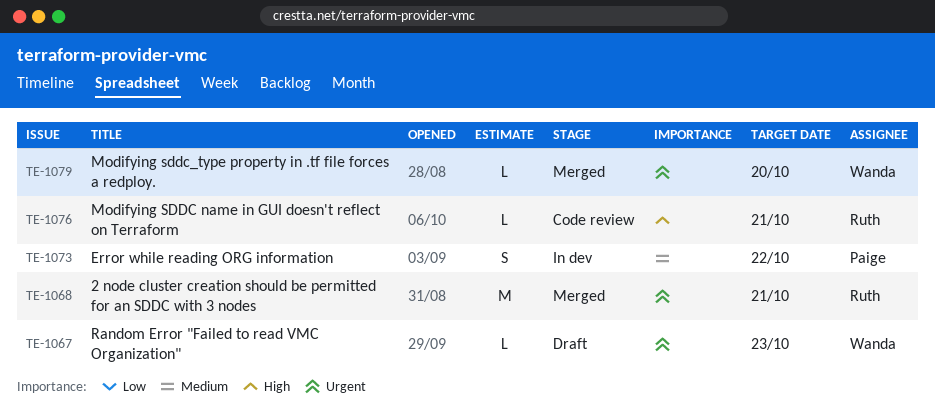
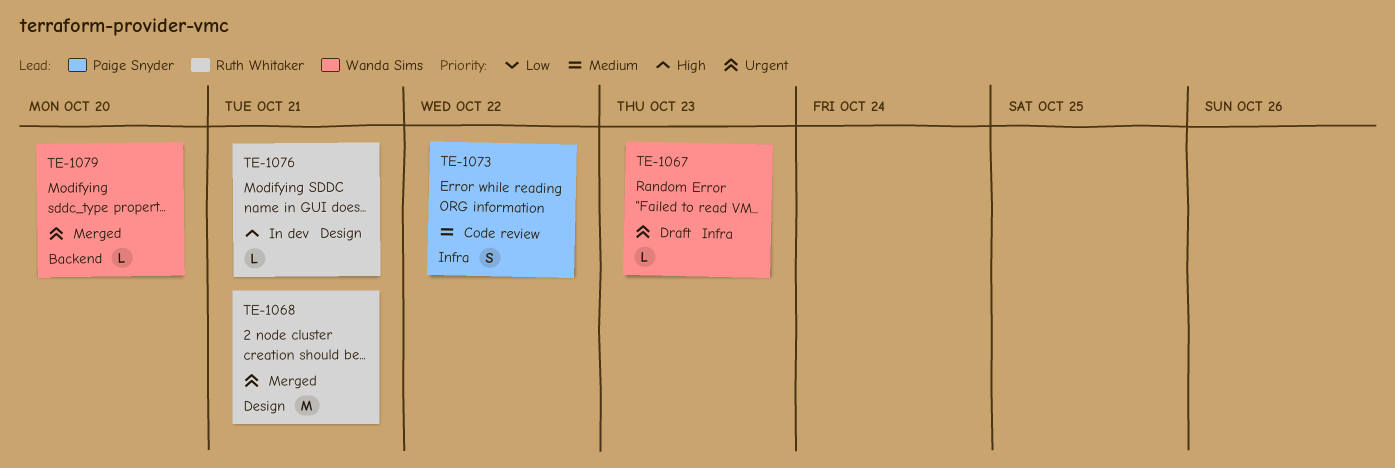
TE-1073, status: In dev -> Code review
TE-1076, status: Code review -> In dev

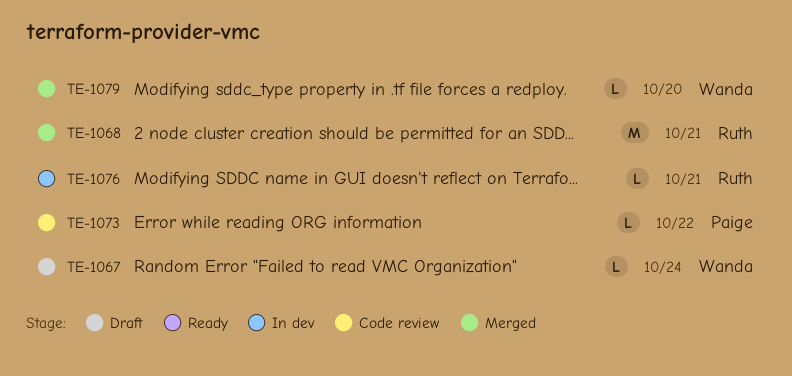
TE-1067, due: Oct 23 -> Oct 24
TE-1073, estimate: S -> L

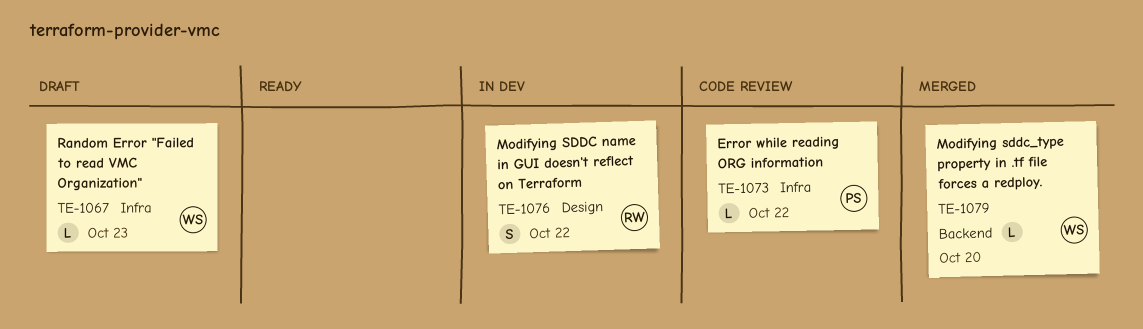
TE-1067, due: Oct 24 -> Oct 23
TE-1068: present -> none
TE-1076, estimate: L -> S
TE-1076, due: Oct 21 -> Oct 22

